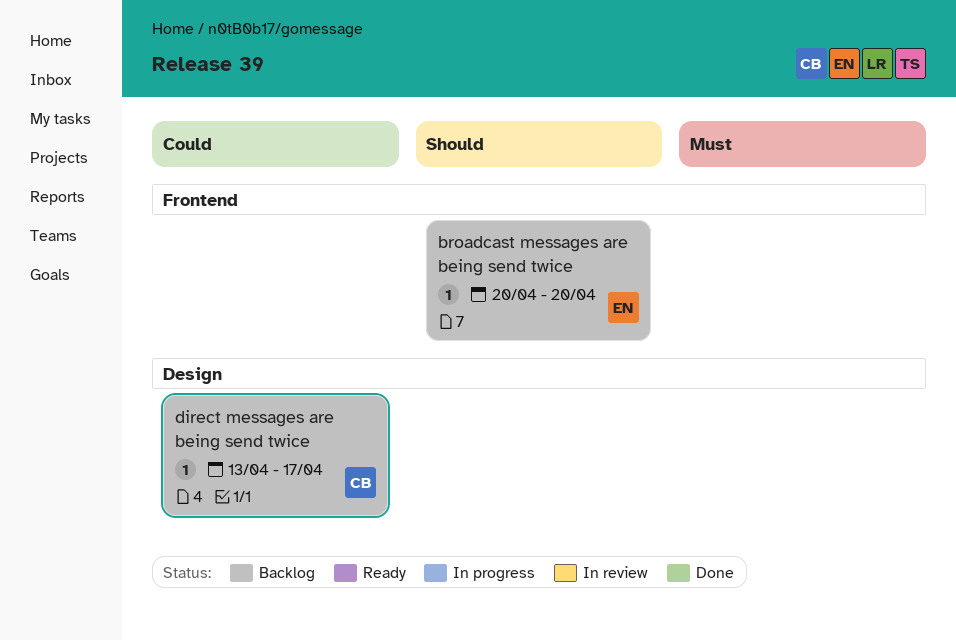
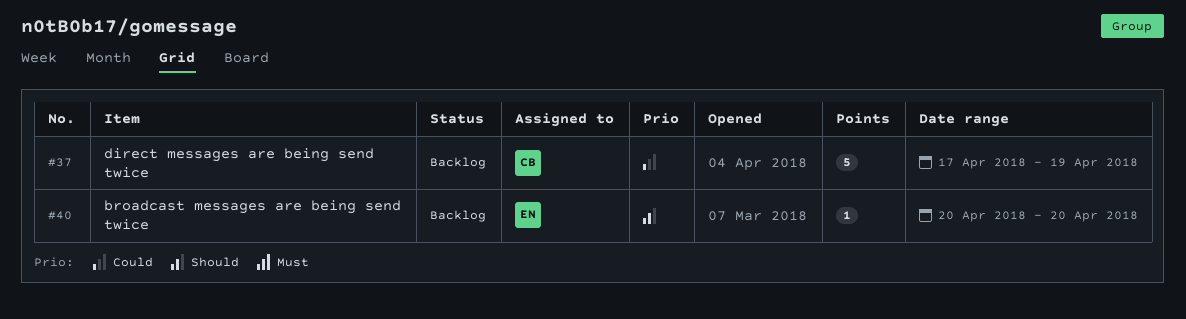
direct messages are being send twice, estimate: 1 -> 5
direct messages are being send twice, start: Apr 13 -> Apr 17
direct messages are being send twice, due: Apr 17 -> Apr 19

